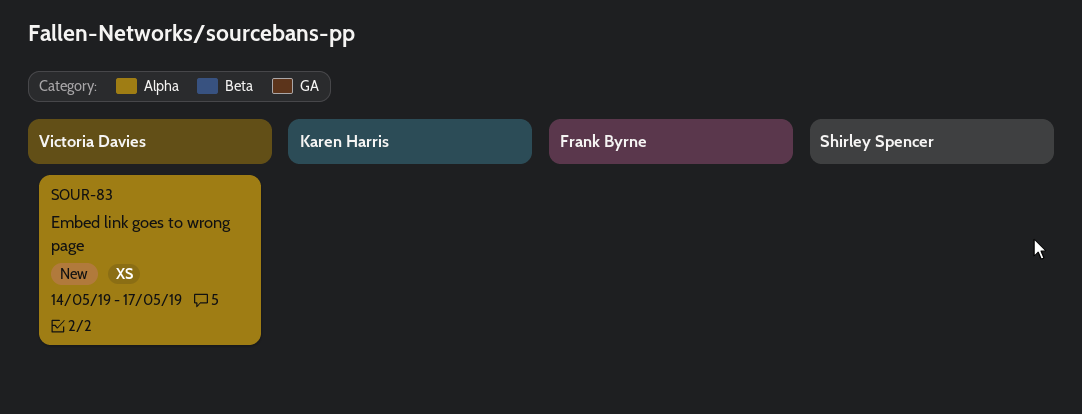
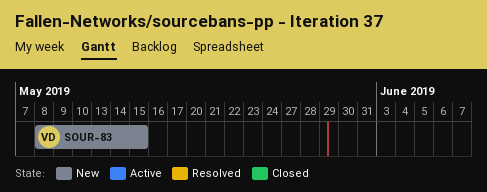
SOUR-83, start: May 14 -> May 8
SOUR-83, due: May 17 -> May 15

